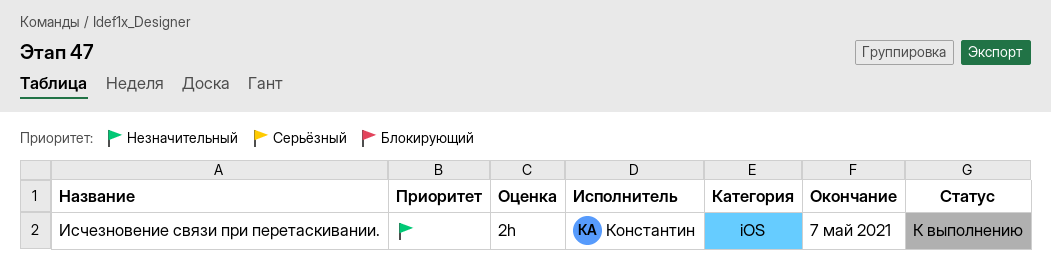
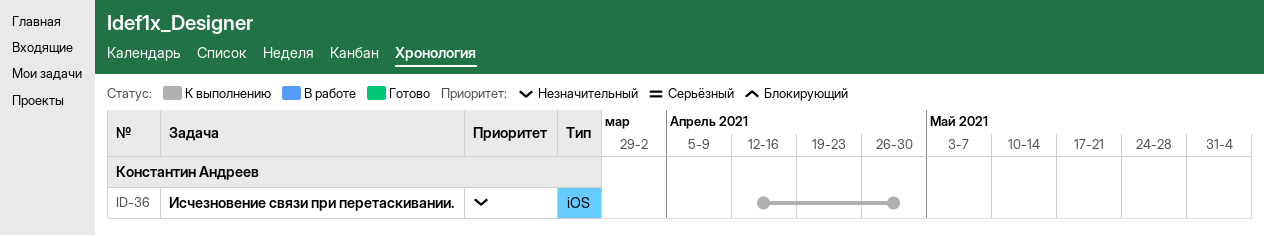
Исчезновение связи при перетаскивании., due: May 7 -> Apr 30

